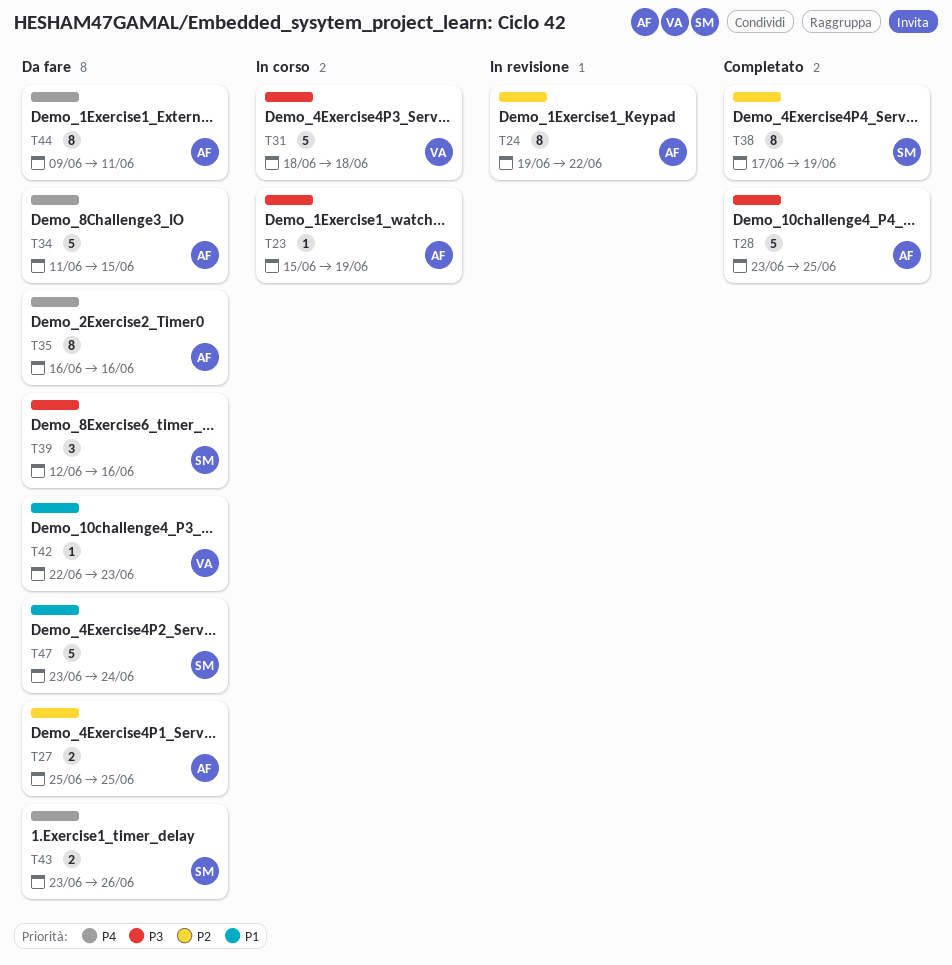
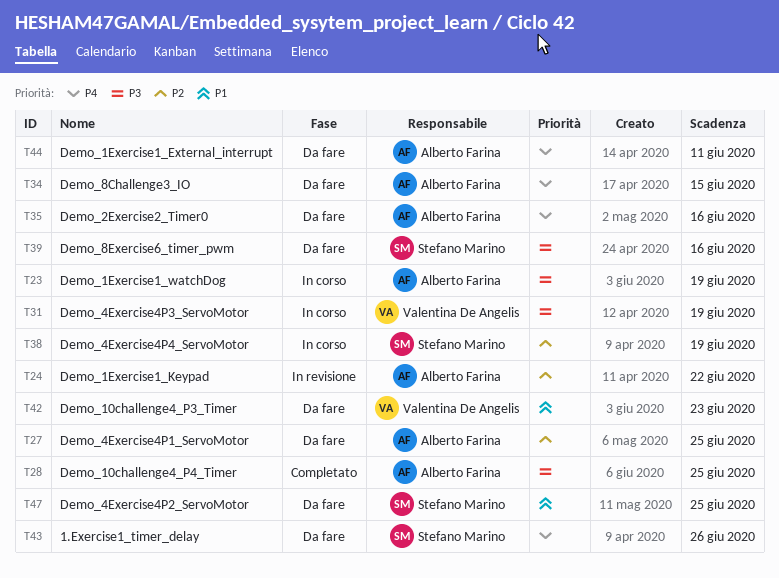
T31, due: Jun 18 -> Jun 19
T38, status: Completato -> In corso
T47, due: Jun 24 -> Jun 25

